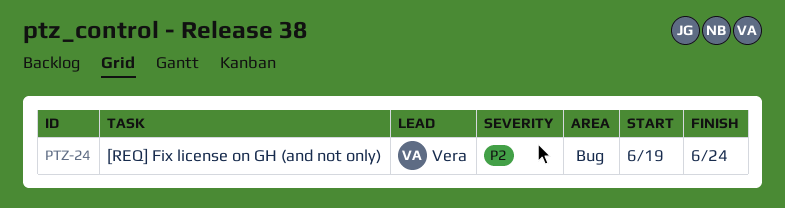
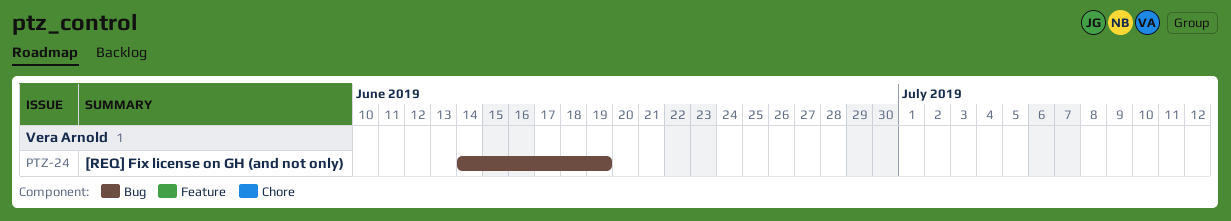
PTZ-24, start: Jun 19 -> Jun 14
PTZ-24, due: Jun 24 -> Jun 19

